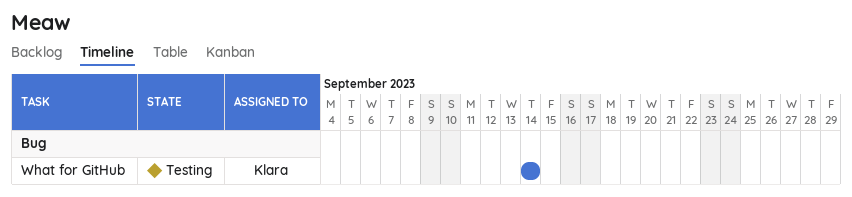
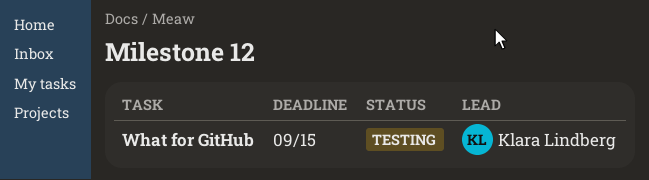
What for GitHub, due: Sep 14 -> Sep 15

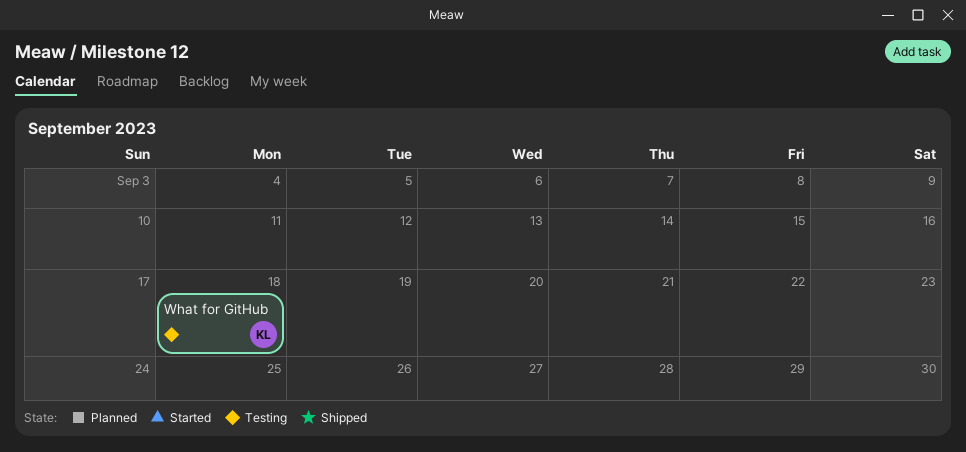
What for GitHub, due: Sep 15 -> Sep 18

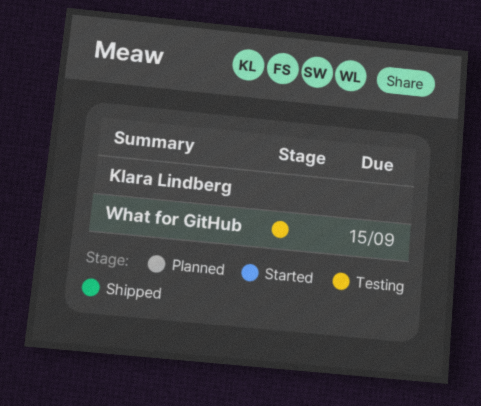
What for GitHub, due: Sep 18 -> Sep 15

